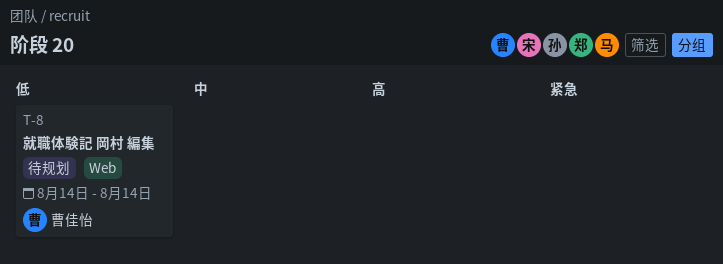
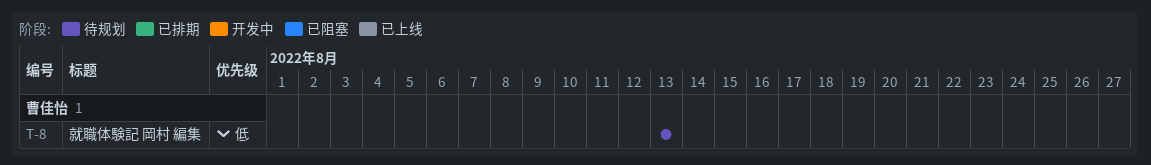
T-8, start: Aug 14 -> Aug 13
T-8, due: Aug 14 -> Aug 13

